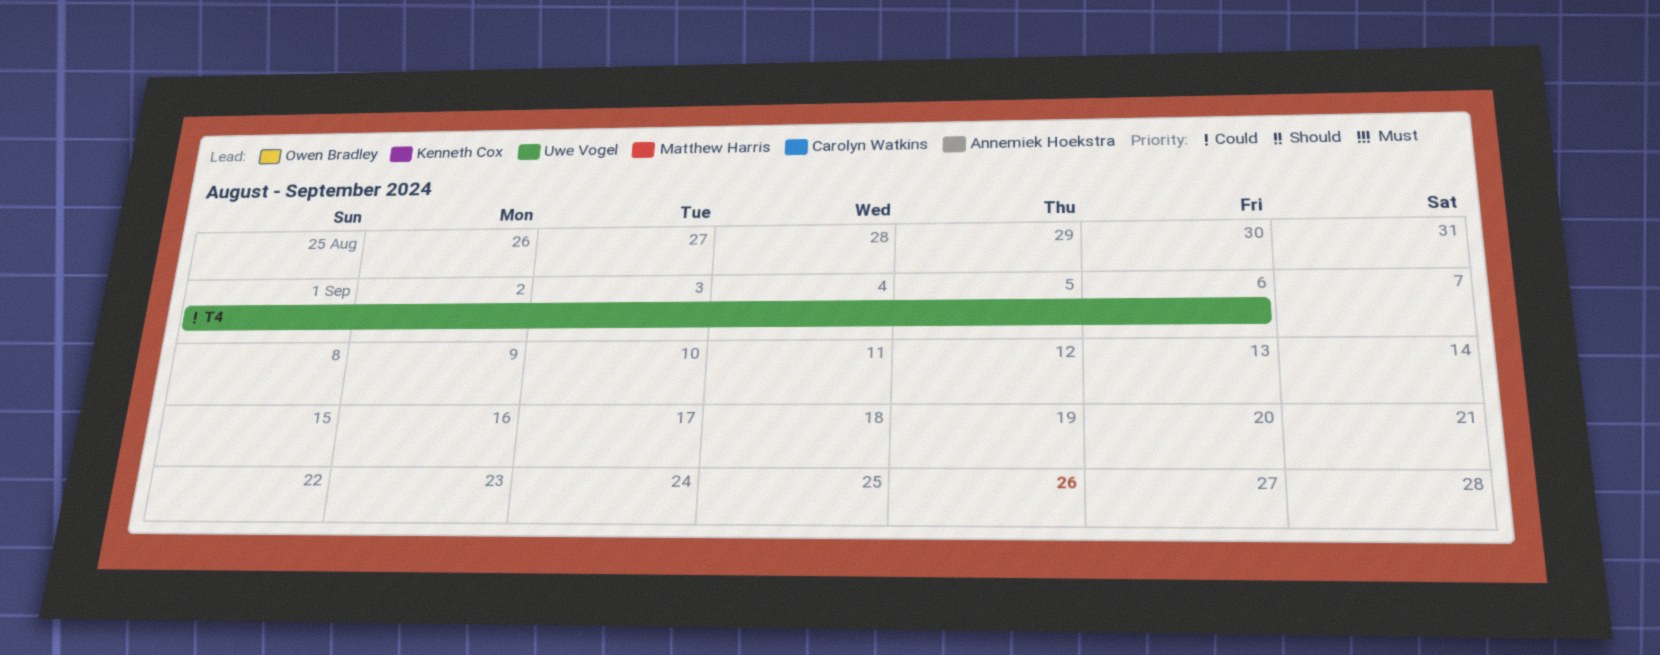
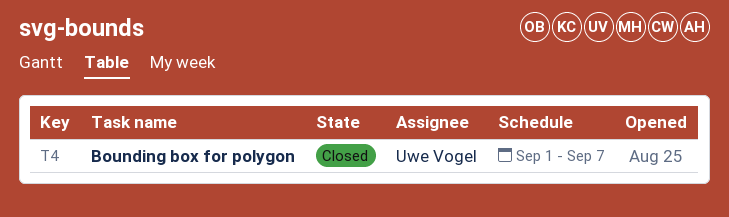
T4, due: Sep 6 -> Sep 7

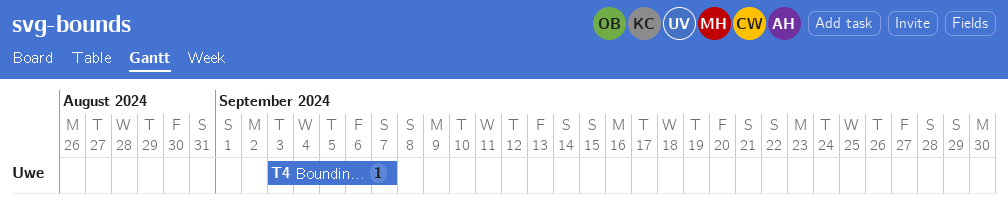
T4, start: Sep 1 -> Sep 3

